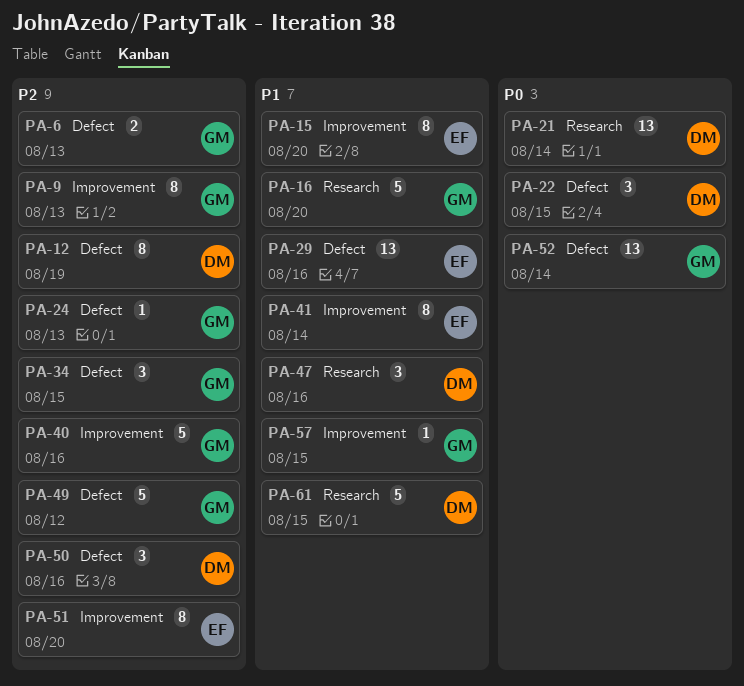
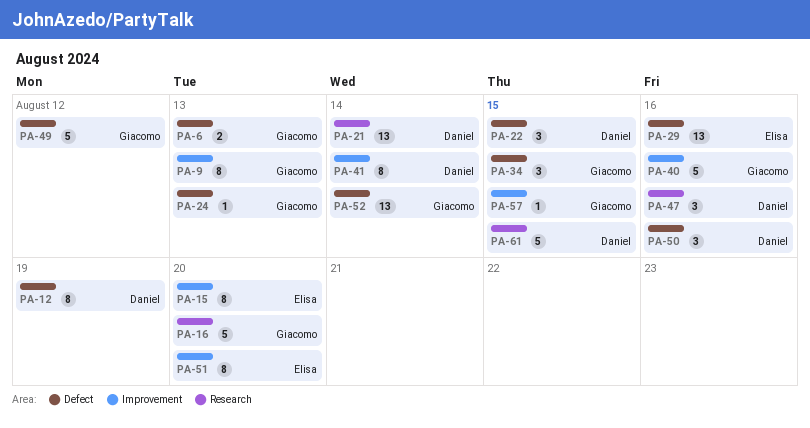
PA-41, owner: Elisa -> Daniel

